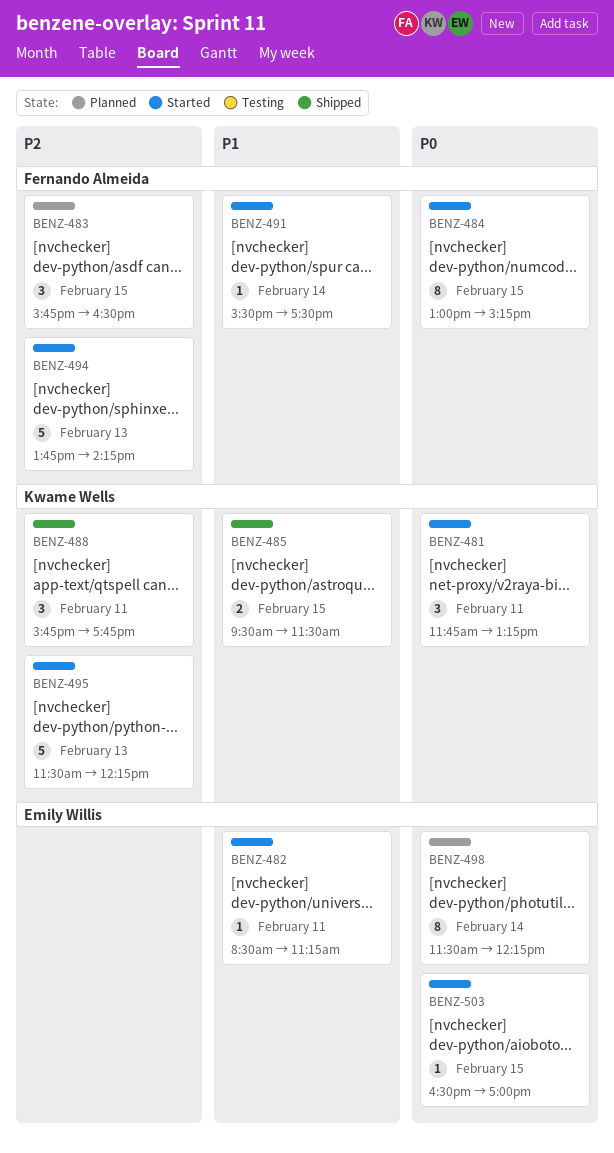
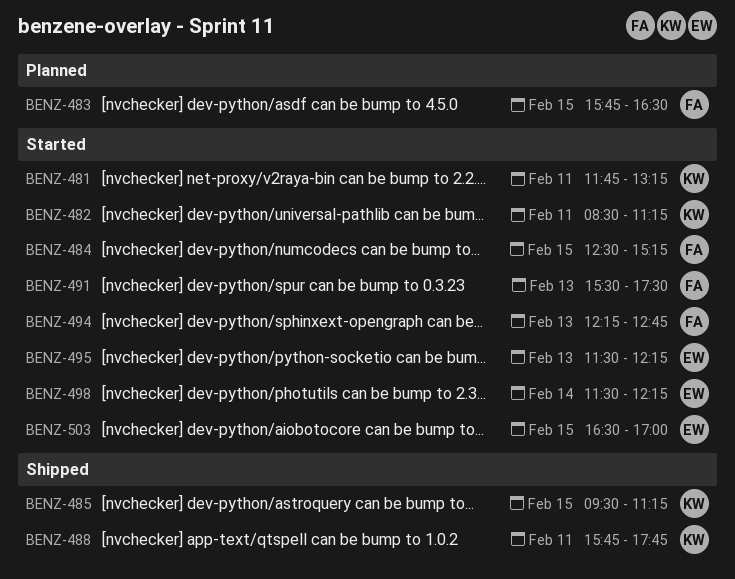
BENZ-482, owner: Emily Willis -> Kwame Wells
BENZ-484, begins: 13:00 -> 12:30
BENZ-485, ends: 11:30 -> 11:15
BENZ-491, day: Feb 14 -> Feb 13
BENZ-494, begins: 13:45 -> 12:15
BENZ-494, ends: 14:15 -> 12:45
BENZ-495, owner: Kwame Wells -> Emily Willis
BENZ-498, status: Planned -> Started

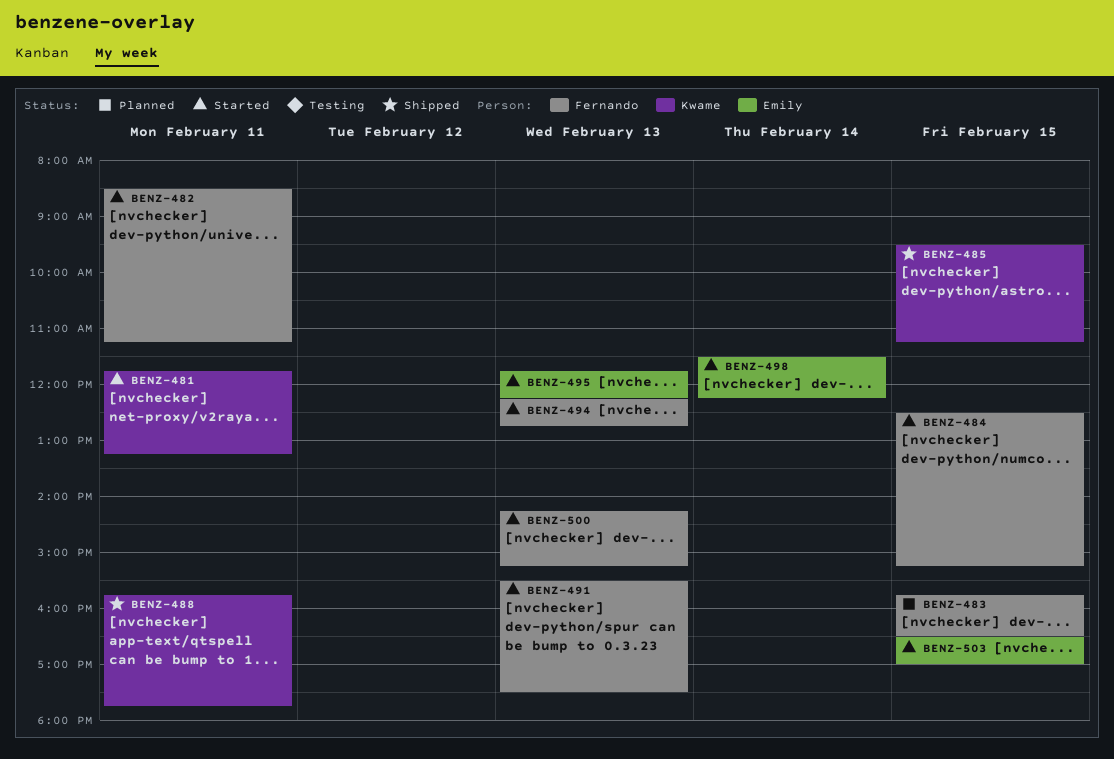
BENZ-482, owner: Kwame -> Fernando
BENZ-495, begins: 11:30 -> 11:45
BENZ-500: none -> present

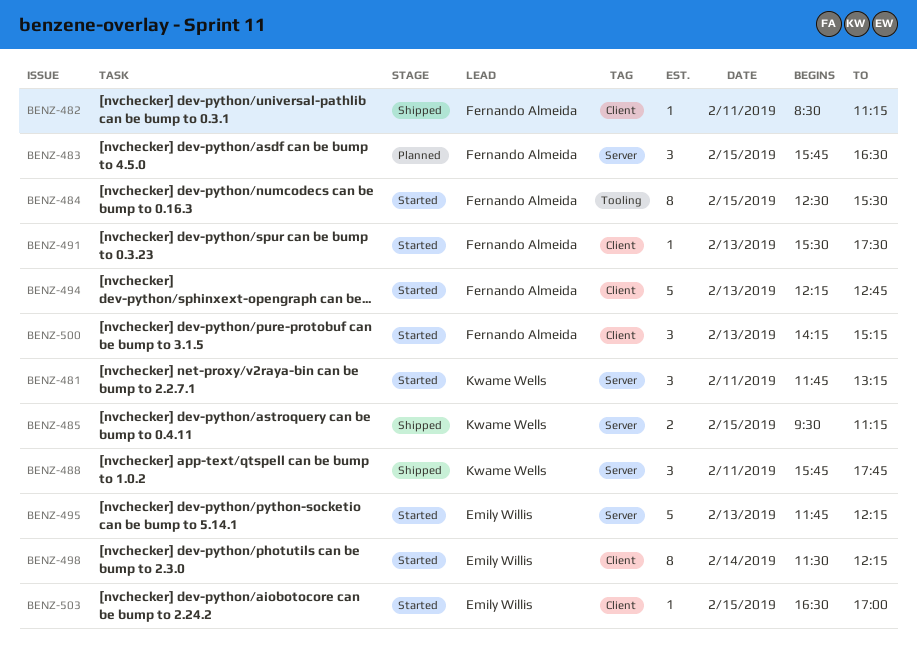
BENZ-482, status: Started -> Shipped
BENZ-484, ends: 15:15 -> 15:30

